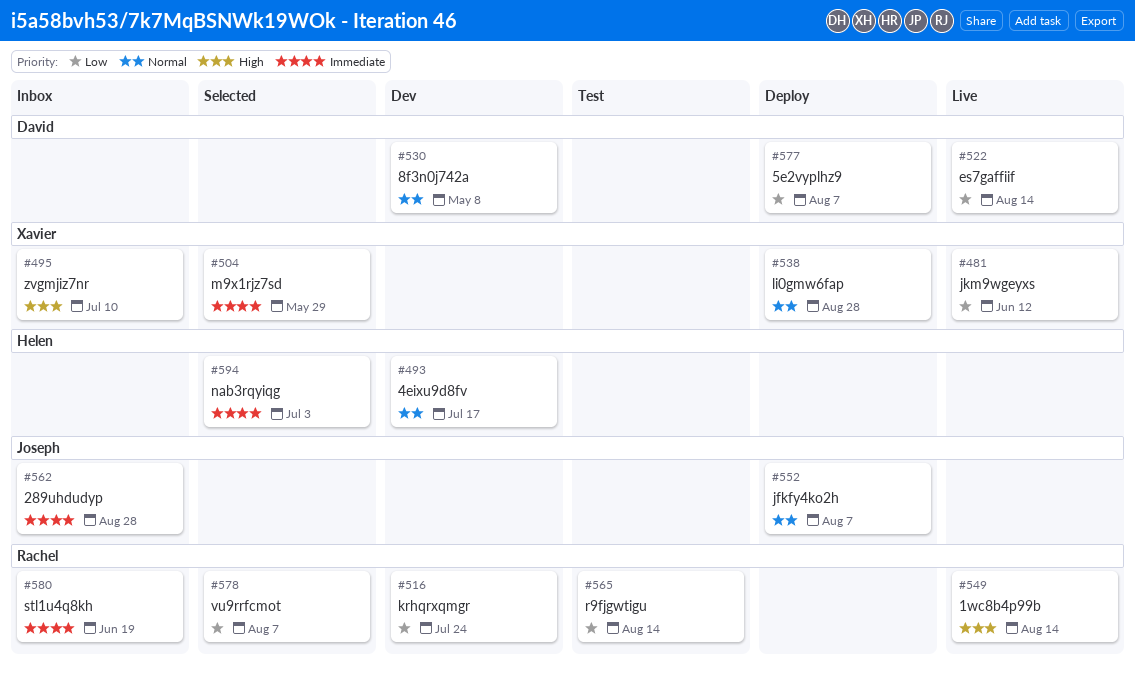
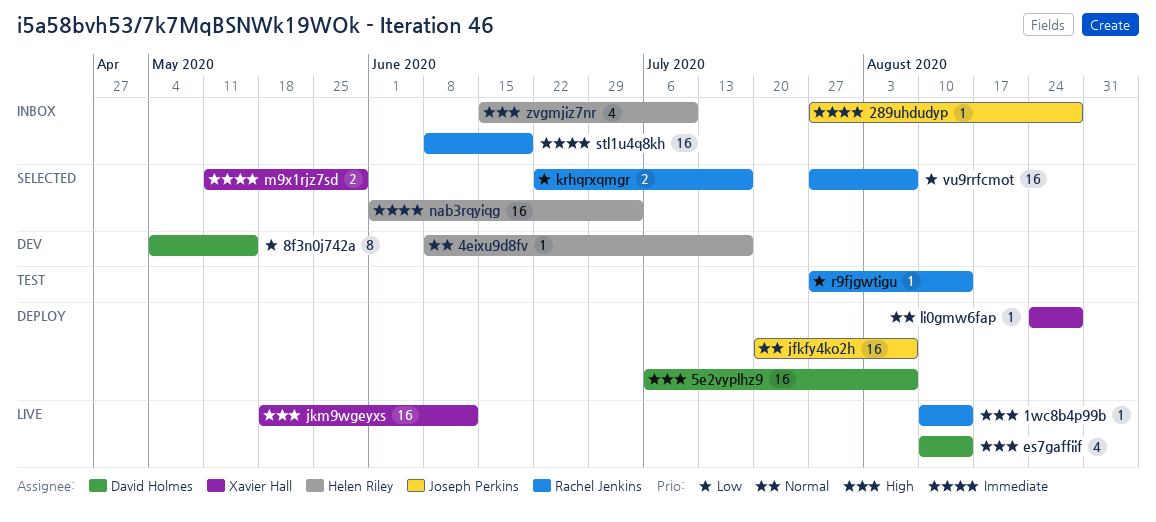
5e2vyplhz9, priority: Low -> High
8f3n0j742a, priority: Normal -> Low
8f3n0j742a, due: May 8 -> May 15
es7gaffiif, priority: Low -> High
jkm9wgeyxs, priority: Low -> High
krhqrxqmgr, status: Dev -> Selected
krhqrxqmgr, due: Jul 24 -> Jul 17
zvgmjiz7nr, owner: Xavier Hall -> Helen Riley

